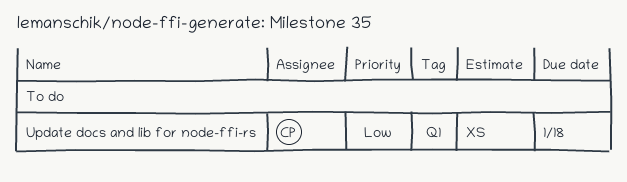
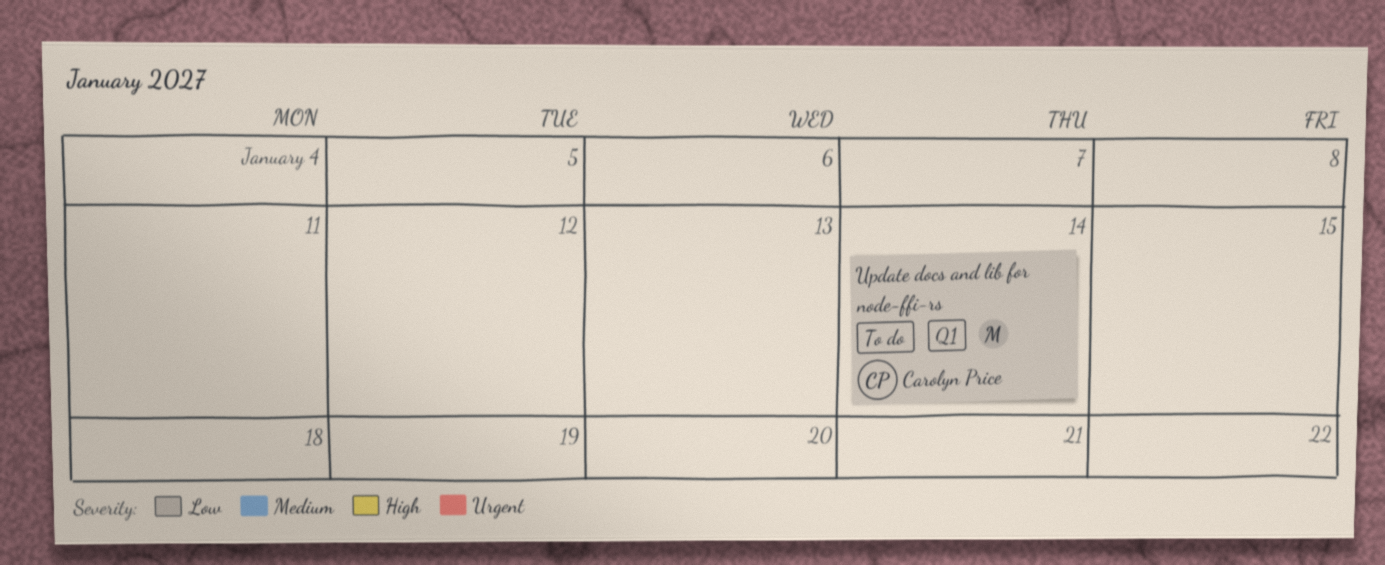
Update docs and lib for node-ffi-rs, estimate: XS -> M
Update docs and lib for node-ffi-rs, due: Jan 18 -> Jan 14

